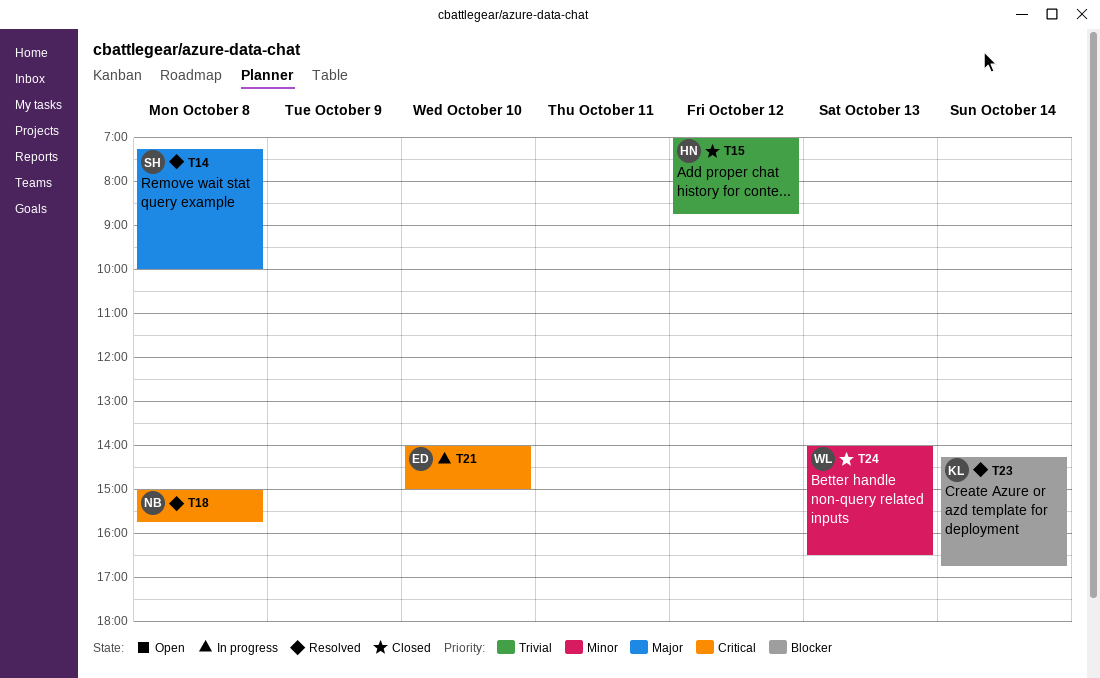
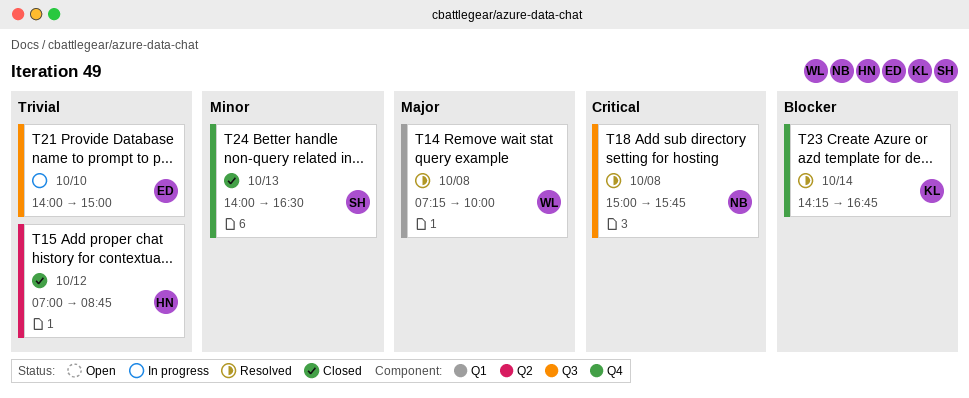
T14, owner: SH -> WL
T21, priority: Critical -> Trivial
T24, owner: WL -> SH

